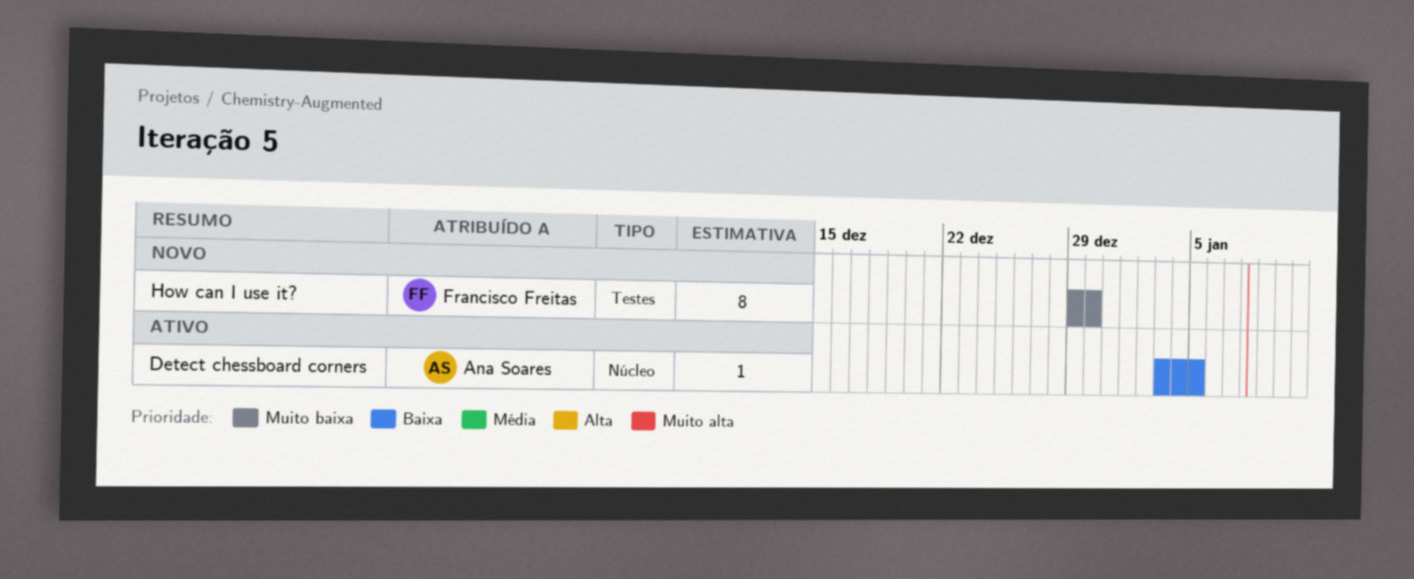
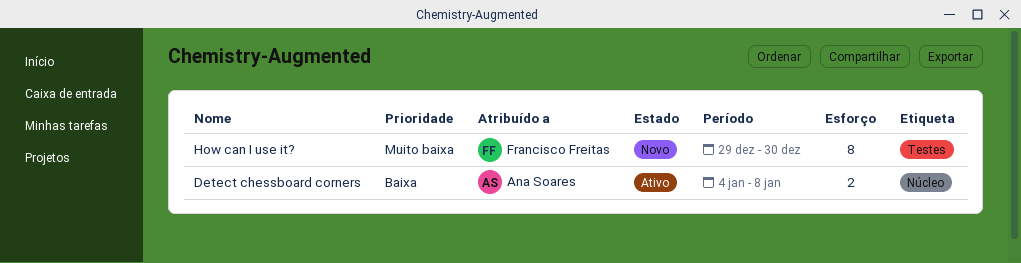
Detect chessboard corners, estimate: 1 -> 2
Detect chessboard corners, start: Jan 3 -> Jan 4
Detect chessboard corners, due: Jan 5 -> Jan 8

